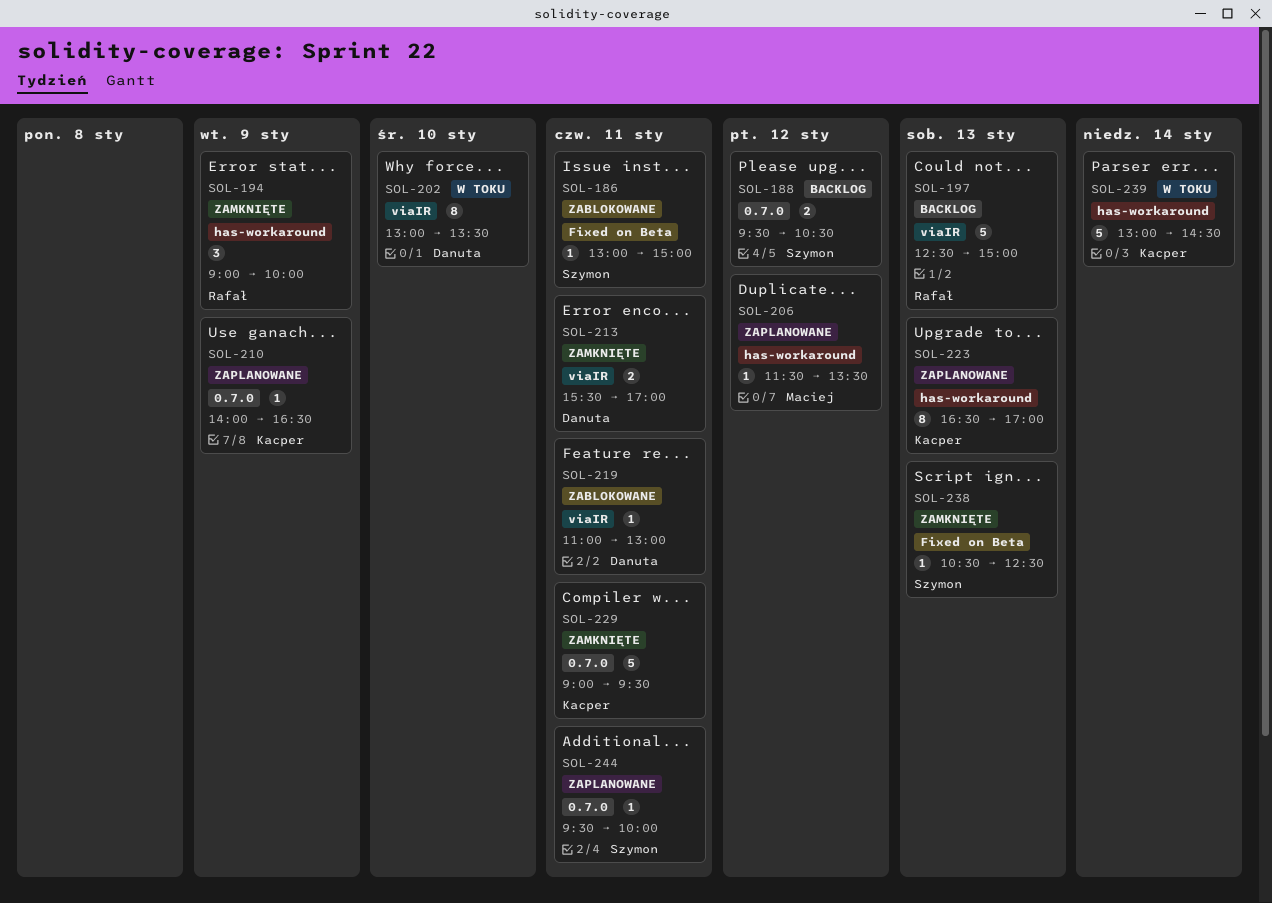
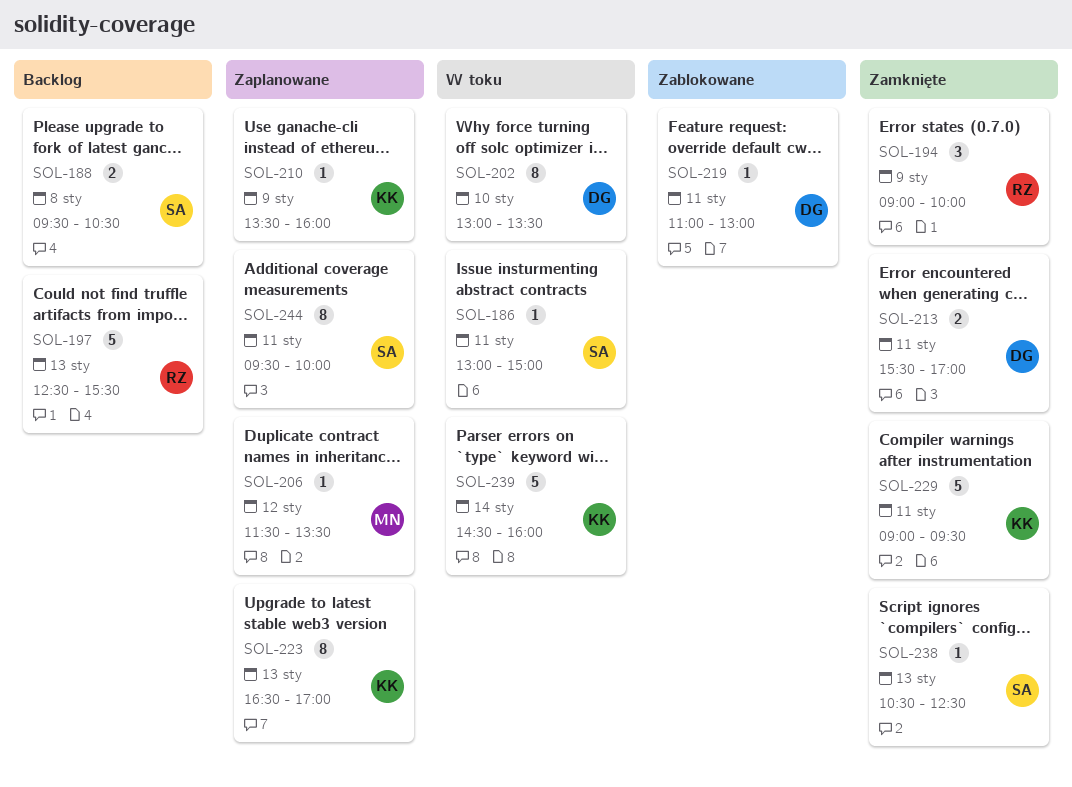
SOL-186, status: Zablokowane -> W toku
SOL-188, day: Jan 12 -> Jan 8
SOL-197, ends: 15:00 -> 15:30
SOL-210, begins: 14:00 -> 13:30
SOL-210, ends: 16:30 -> 16:00
SOL-239, begins: 13:00 -> 14:30
SOL-239, ends: 14:30 -> 16:00
SOL-244, estimate: 1 -> 8

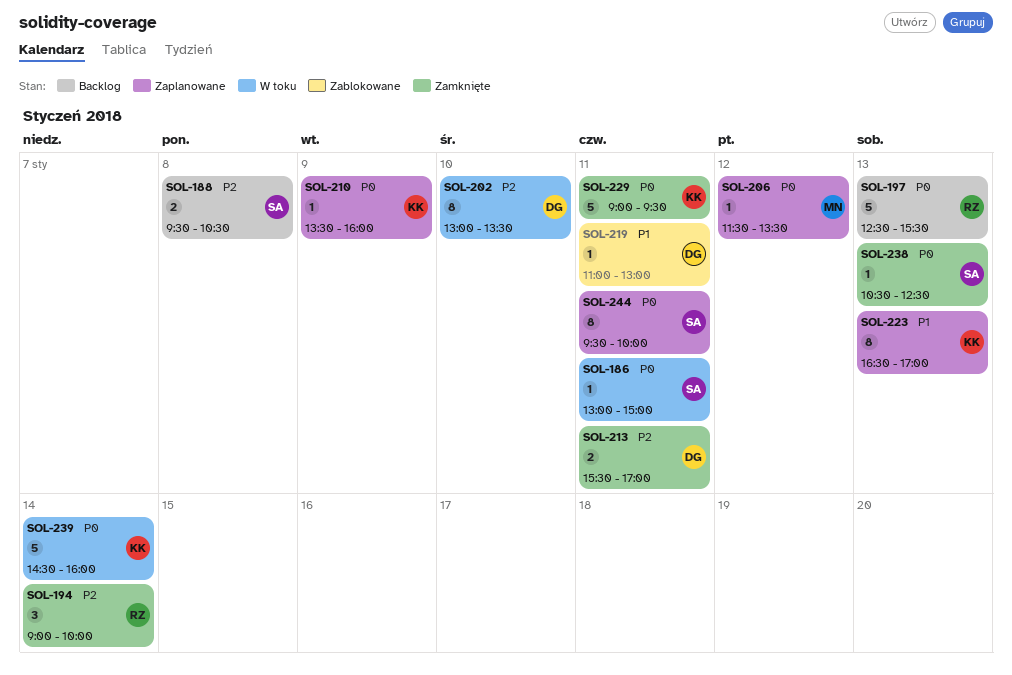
SOL-194, day: Jan 9 -> Jan 14

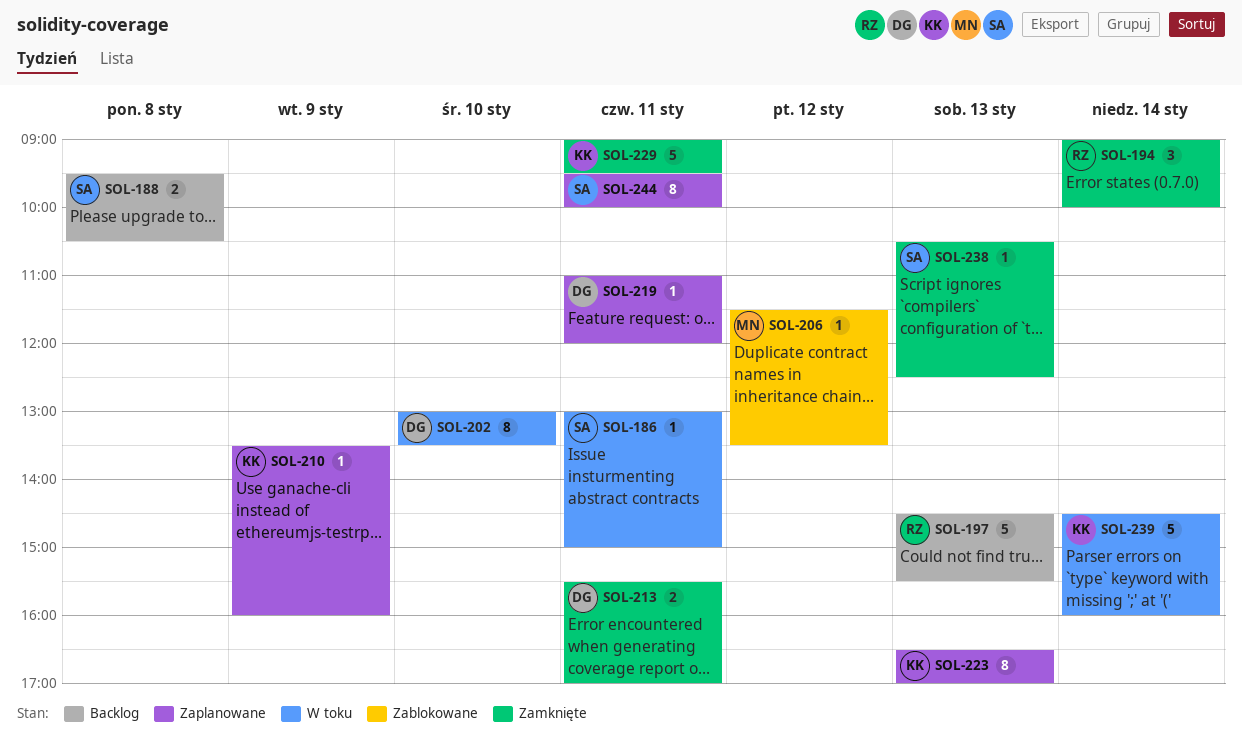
SOL-197, begins: 12:30 -> 14:30
SOL-206, status: Zaplanowane -> Zablokowane
SOL-219, status: Zablokowane -> Zaplanowane
SOL-219, ends: 13:00 -> 12:00

